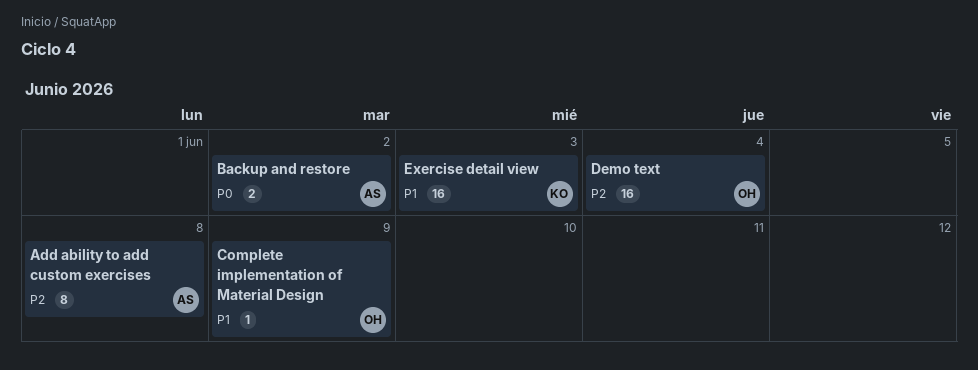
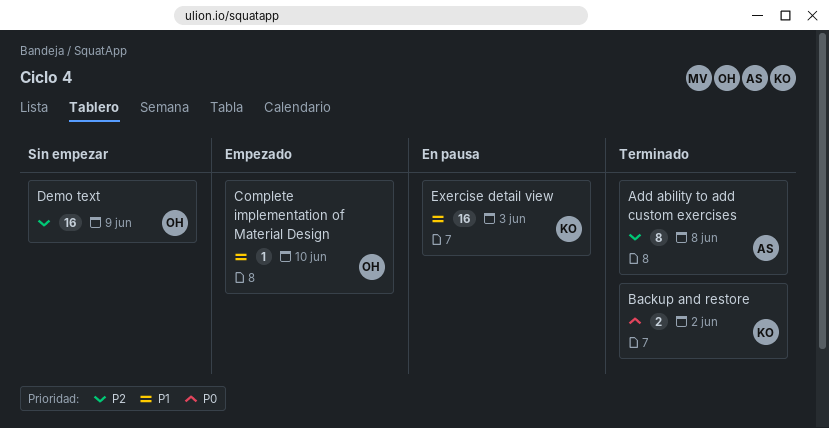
Backup and restore, owner: AS -> KO
Complete implementation of Material Design, due: Jun 9 -> Jun 10
Demo text, due: Jun 4 -> Jun 9

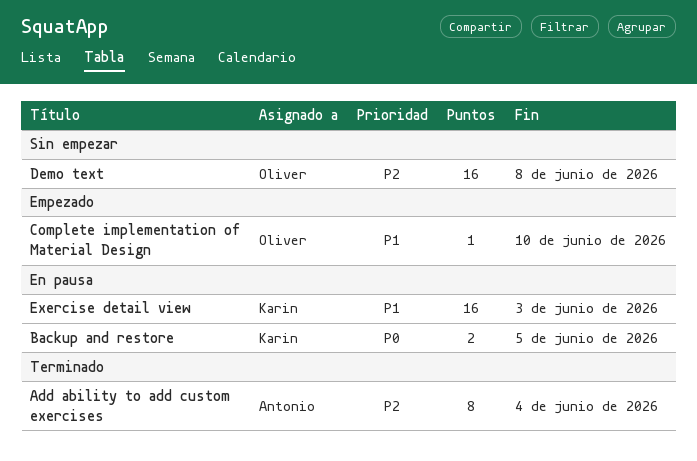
Add ability to add custom exercises, due: Jun 8 -> Jun 4
Backup and restore, status: Terminado -> En pausa
Backup and restore, due: Jun 2 -> Jun 5
Demo text, due: Jun 9 -> Jun 8

